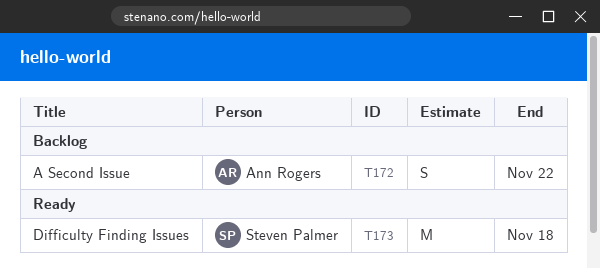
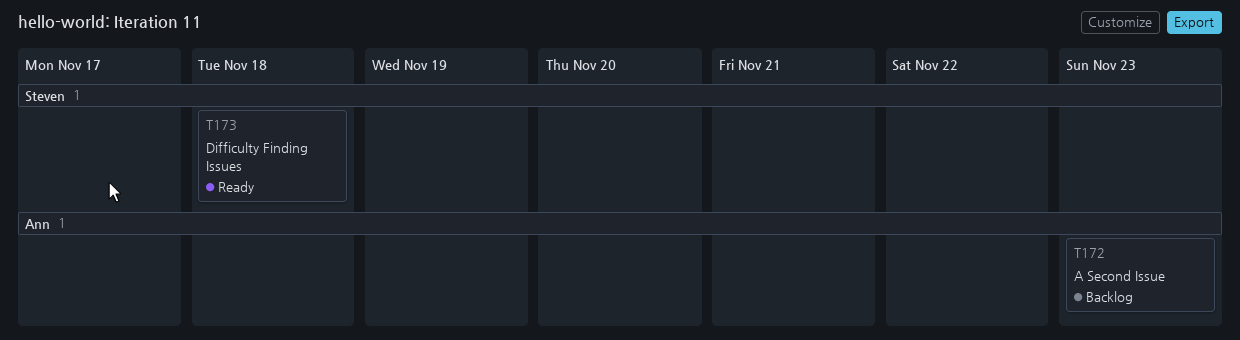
T172, due: Nov 22 -> Nov 23

